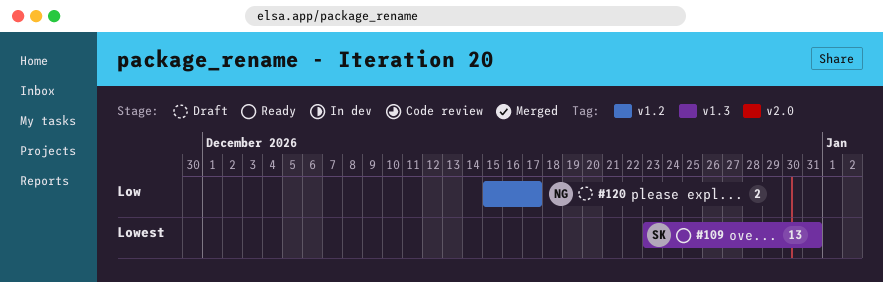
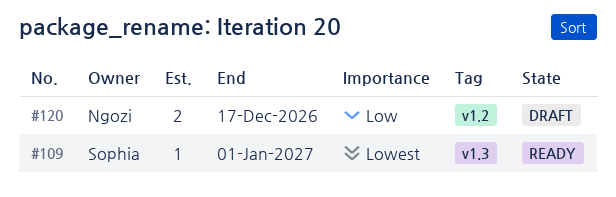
#109, estimate: 13 -> 1
#109, due: Dec 31 -> Jan 1

